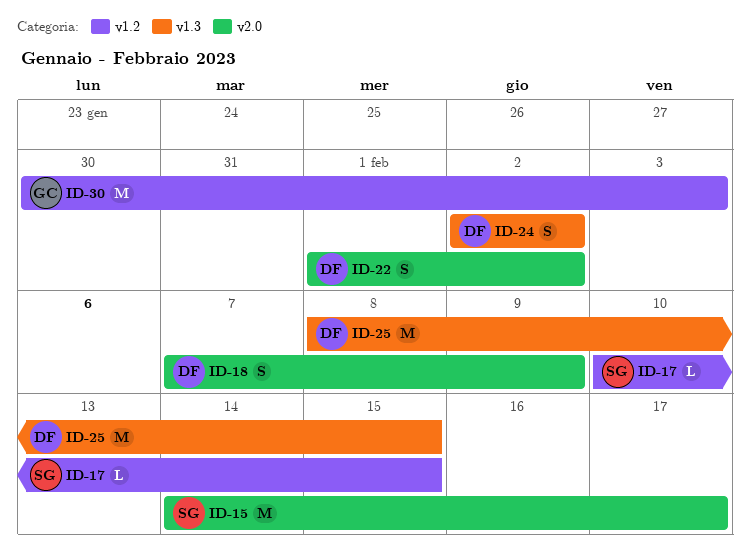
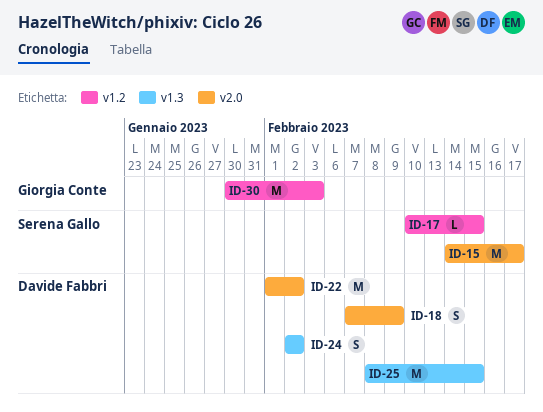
ID-22, estimate: S -> M

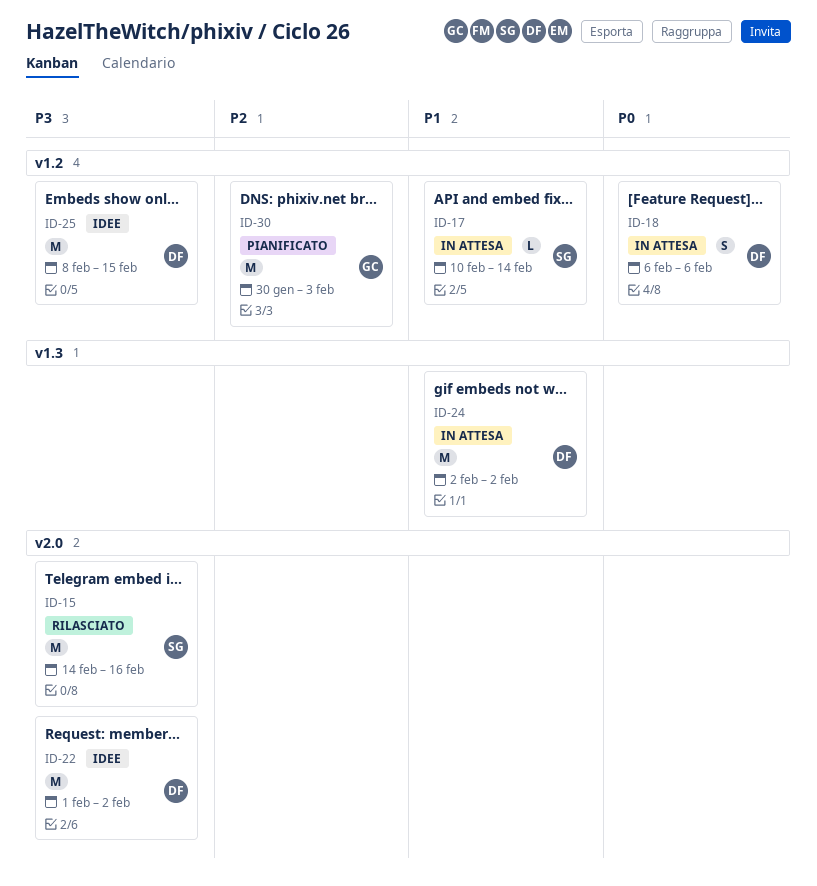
ID-15, due: Feb 17 -> Feb 16
ID-17, due: Feb 15 -> Feb 14
ID-18, label: v2.0 -> v1.2
ID-18, start: Feb 7 -> Feb 6
ID-18, due: Feb 9 -> Feb 6
ID-24, estimate: S -> M
ID-25, label: v1.3 -> v1.2

